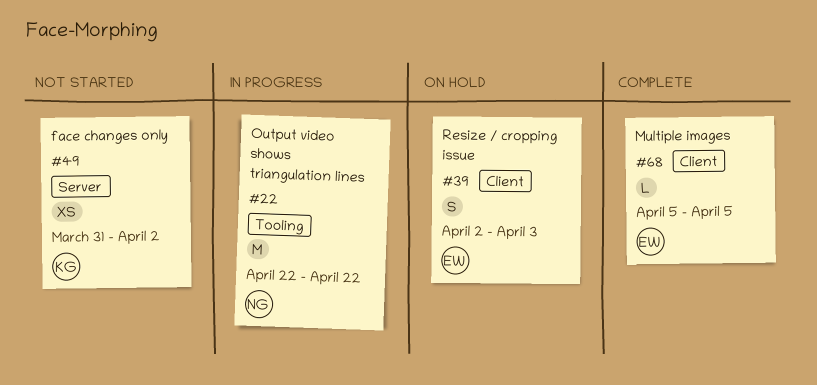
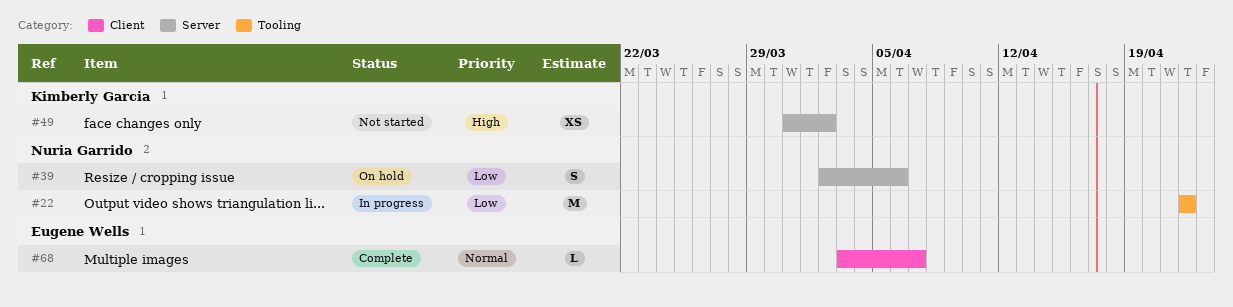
#39, owner: Eugene Wells -> Nuria Garrido
#39, label: Client -> Server
#39, due: Apr 3 -> Apr 6
#68, start: Apr 5 -> Apr 3
#68, due: Apr 5 -> Apr 7

